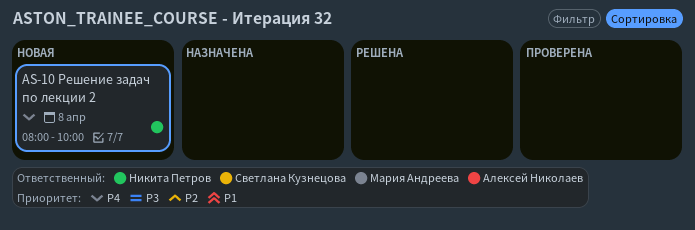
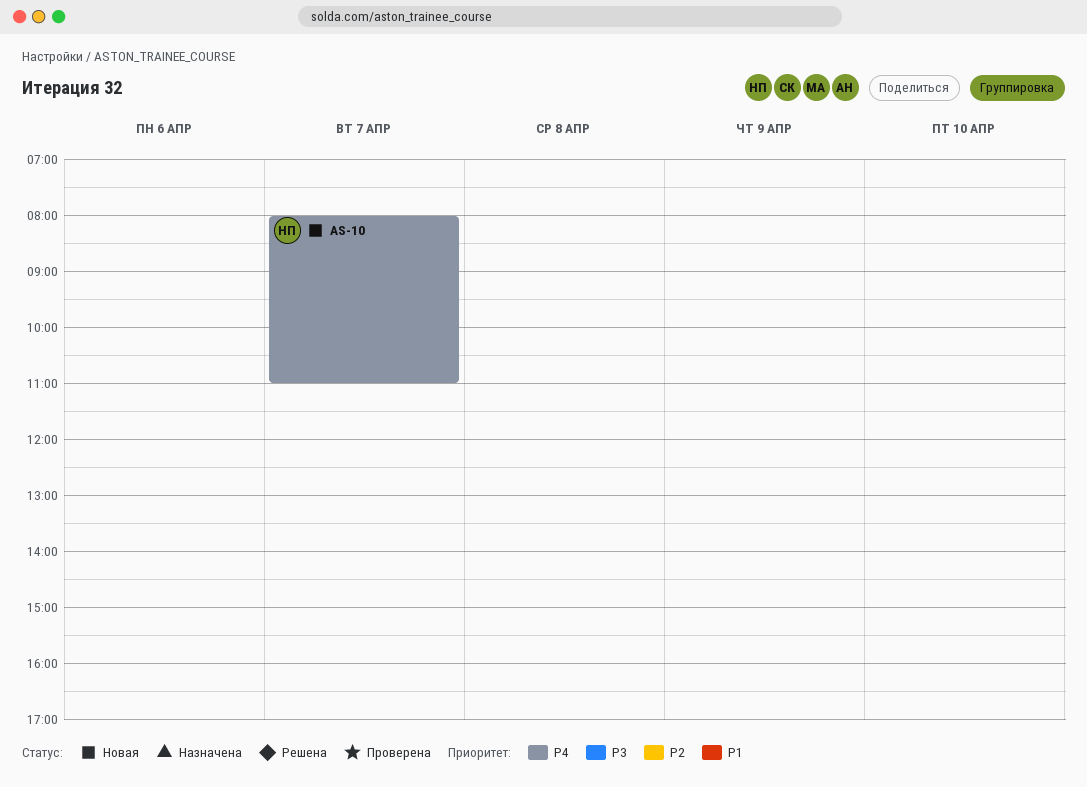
AS-10, day: Apr 8 -> Apr 7
AS-10, ends: 10:00 -> 11:00

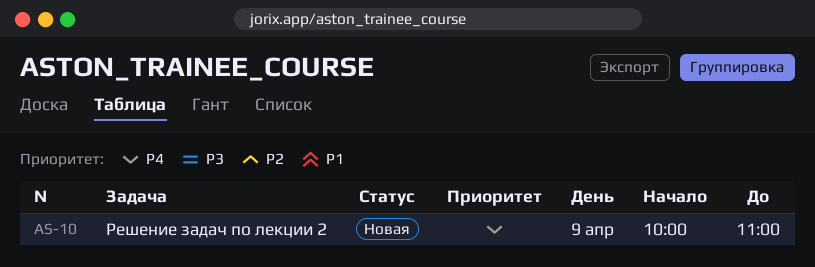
AS-10, day: Apr 7 -> Apr 9
AS-10, begins: 08:00 -> 10:00

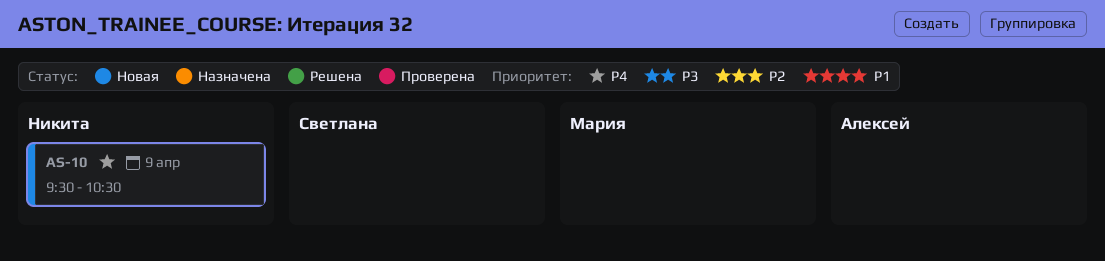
AS-10, begins: 10:00 -> 09:30
AS-10, ends: 11:00 -> 10:30

